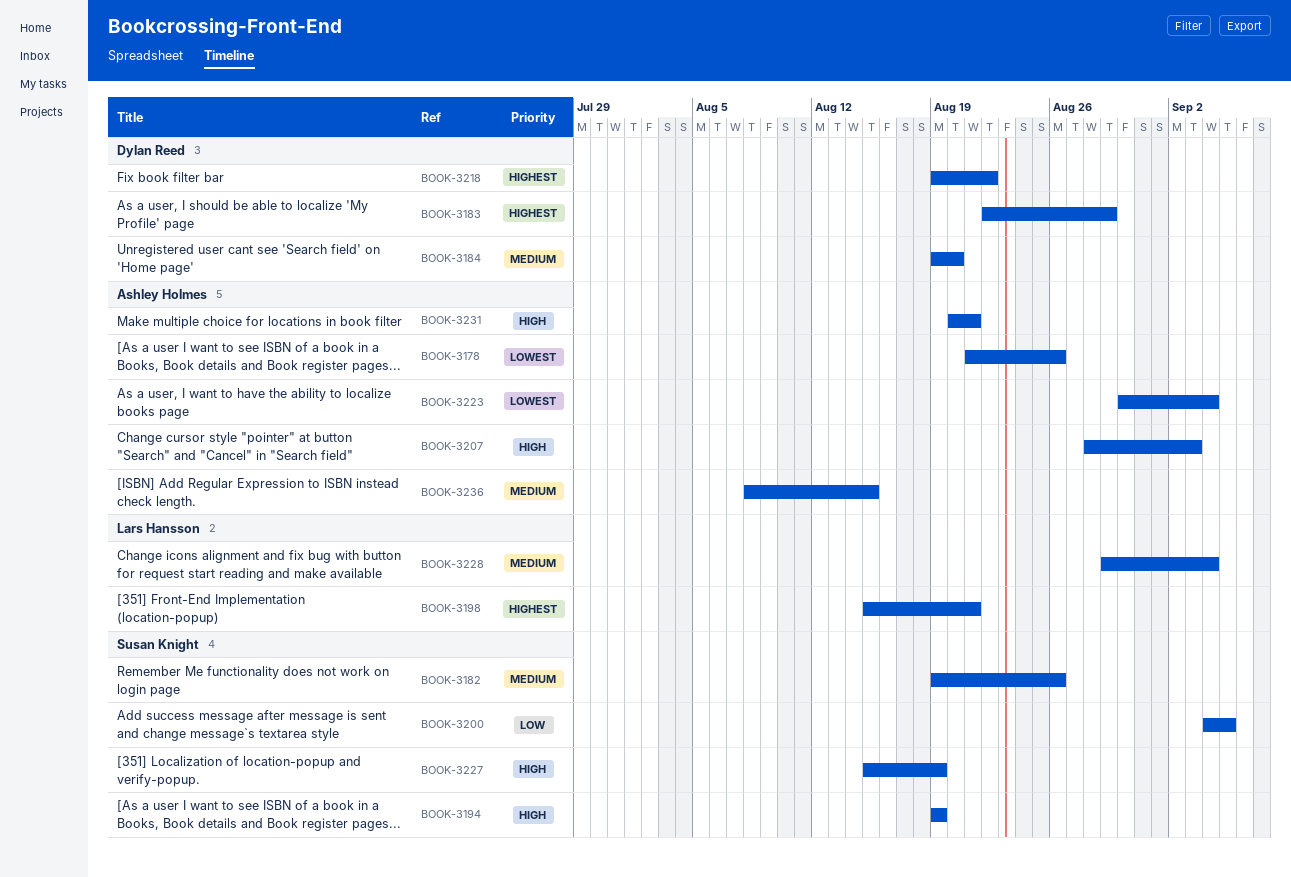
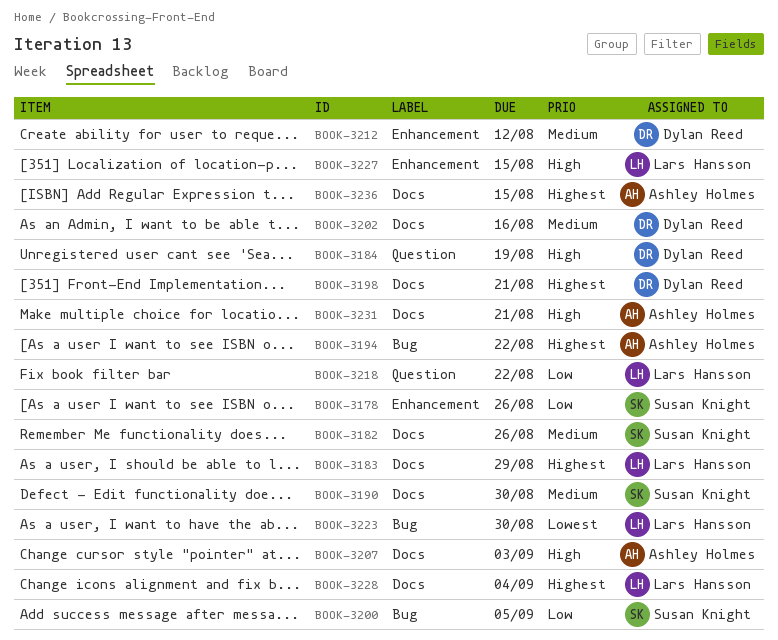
BOOK-3178, owner: Ashley Holmes -> Susan Knight
BOOK-3178, priority: Lowest -> Low
BOOK-3183, owner: Dylan Reed -> Lars Hansson
BOOK-3184, priority: Medium -> High
BOOK-3184, due: Aug 20 -> Aug 19
BOOK-3190: none -> present
BOOK-3194, owner: Susan Knight -> Ashley Holmes
BOOK-3194, priority: High -> Highest
BOOK-3194, due: Aug 19 -> Aug 22
BOOK-3198, owner: Lars Hansson -> Dylan Reed
BOOK-3202: none -> present
BOOK-3212: none -> present
BOOK-3218, owner: Dylan Reed -> Lars Hansson
BOOK-3218, priority: Highest -> Low
BOOK-3223, owner: Ashley Holmes -> Lars Hansson
BOOK-3223, due: Sep 4 -> Aug 30
BOOK-3227, owner: Susan Knight -> Lars Hansson
BOOK-3227, due: Aug 19 -> Aug 15
BOOK-3228, priority: Medium -> Highest
BOOK-3236, priority: Medium -> Highest

